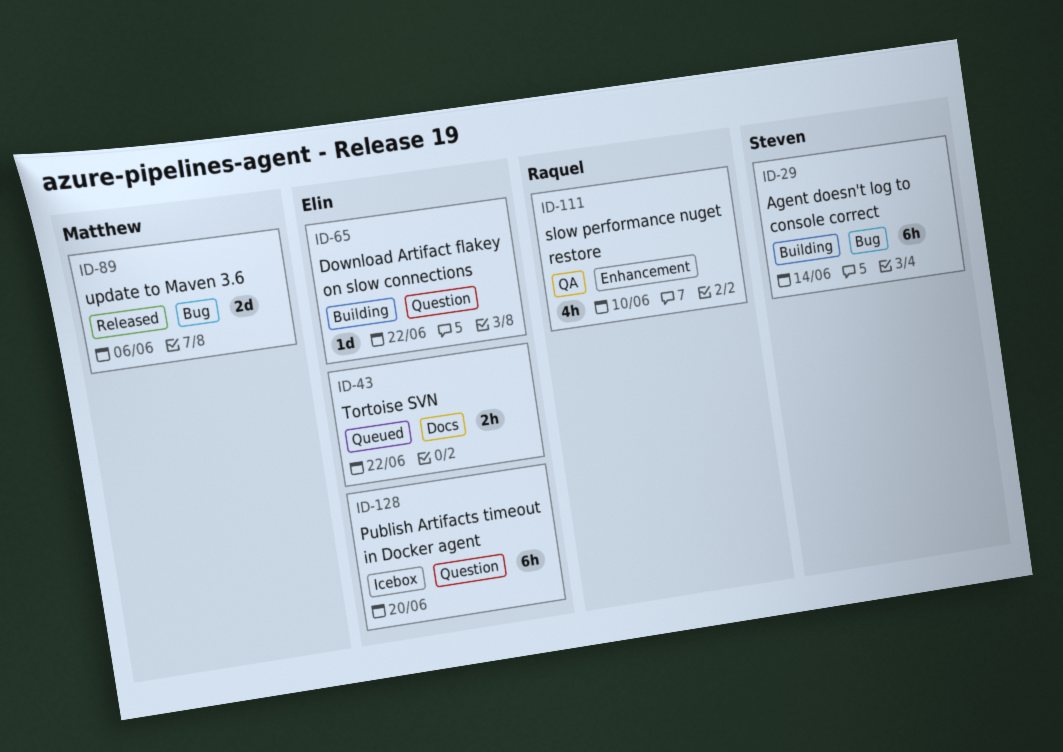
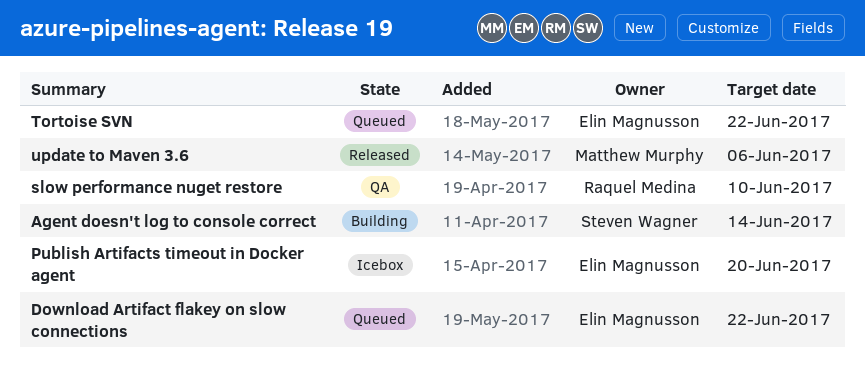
Download Artifact flakey on slow connections, status: Building -> Queued

